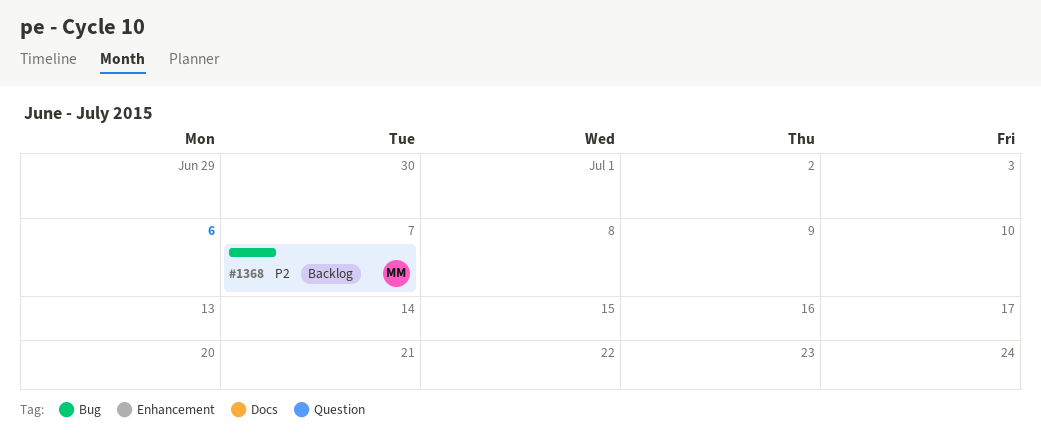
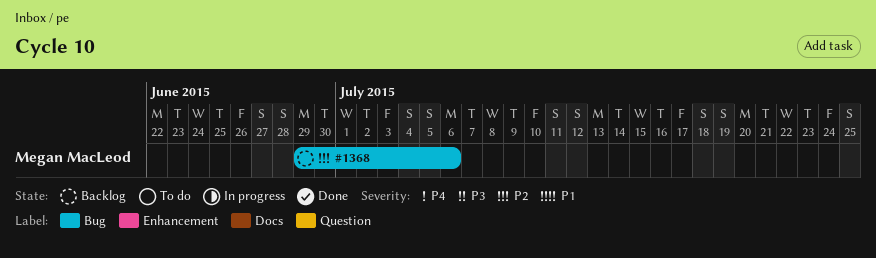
#1368, due: Jul 7 -> Jul 6

